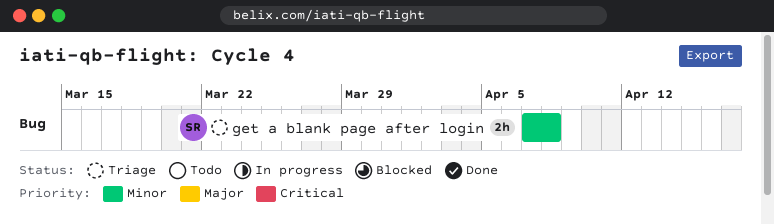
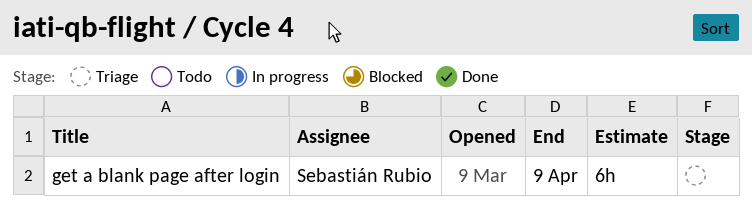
get a blank page after login, estimate: 2h -> 6h
get a blank page after login, due: Apr 8 -> Apr 9

